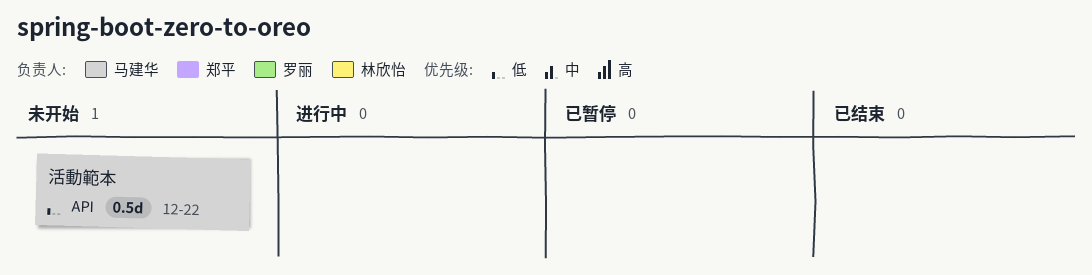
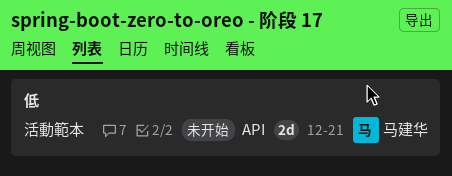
活動範本, estimate: 0.5d -> 2d
活動範本, due: Dec 22 -> Dec 21

